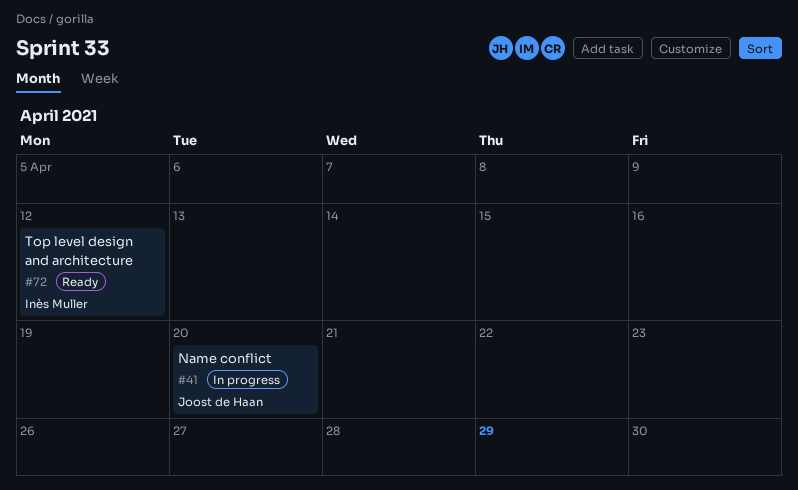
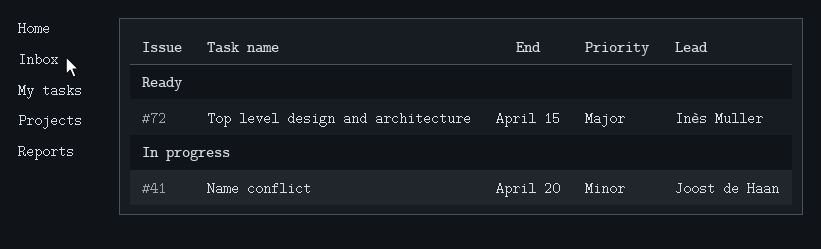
#72, due: Apr 12 -> Apr 15

